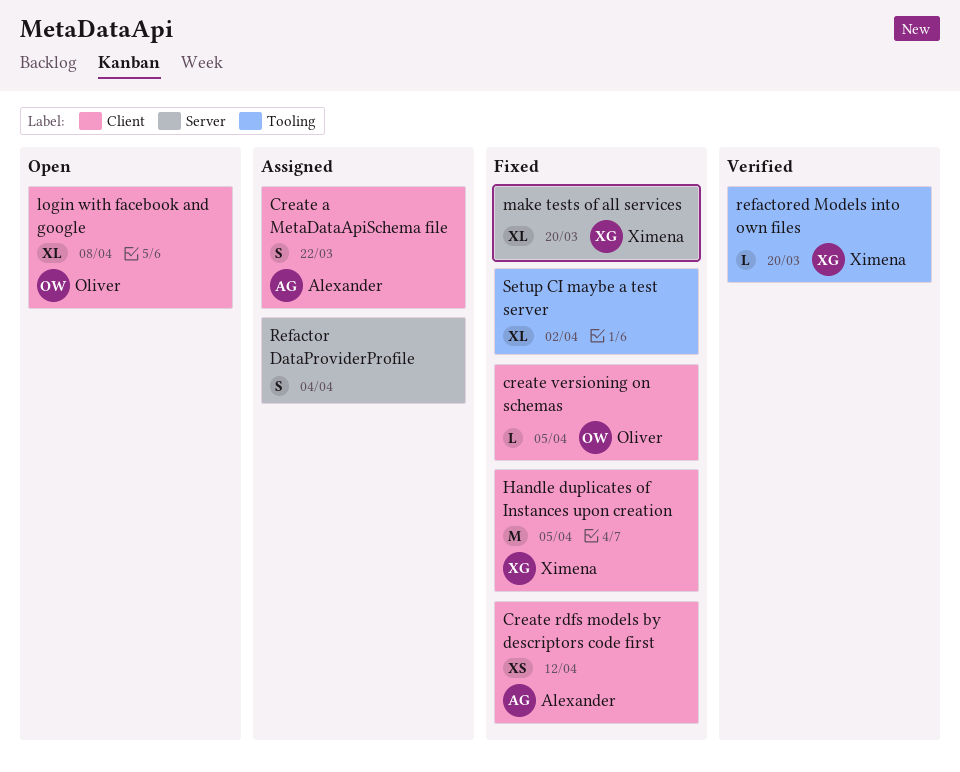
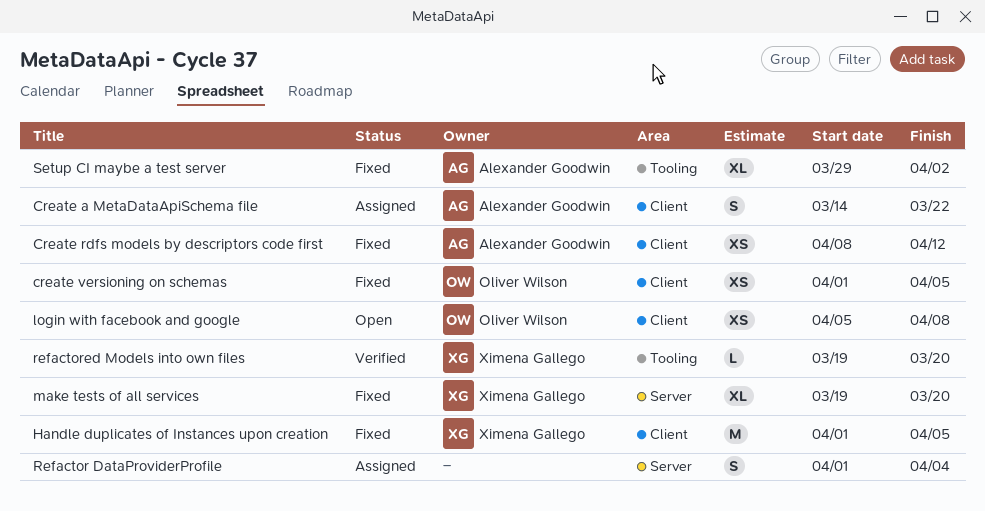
create versioning on schemas, estimate: L -> XS
login with facebook and google, estimate: XL -> XS
Setup CI maybe a test server, owner: none -> Alexander Goodwin

